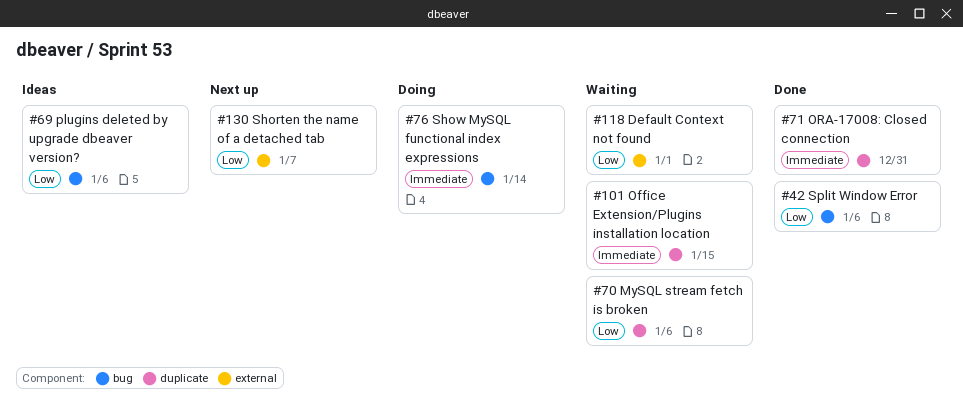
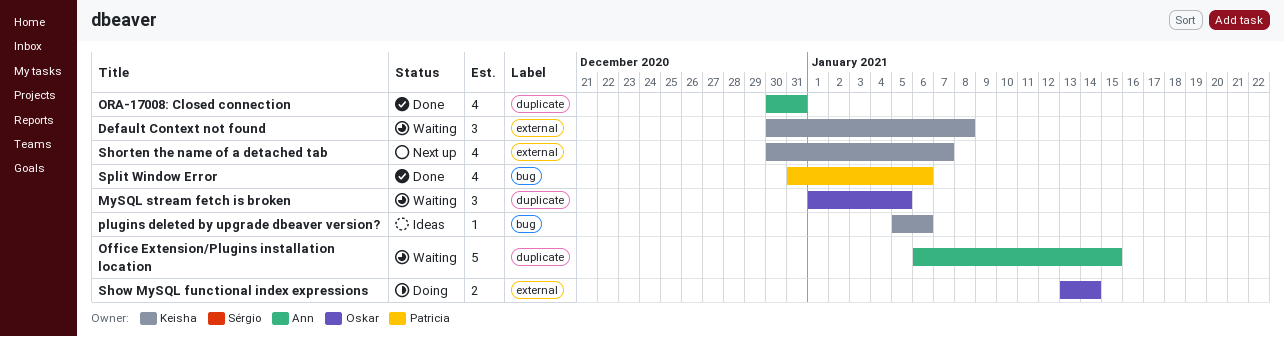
Default Context not found, due: Jan 1 -> Jan 8
MySQL stream fetch is broken, due: Jan 6 -> Jan 5
Show MySQL functional index expressions, label: bug -> external

